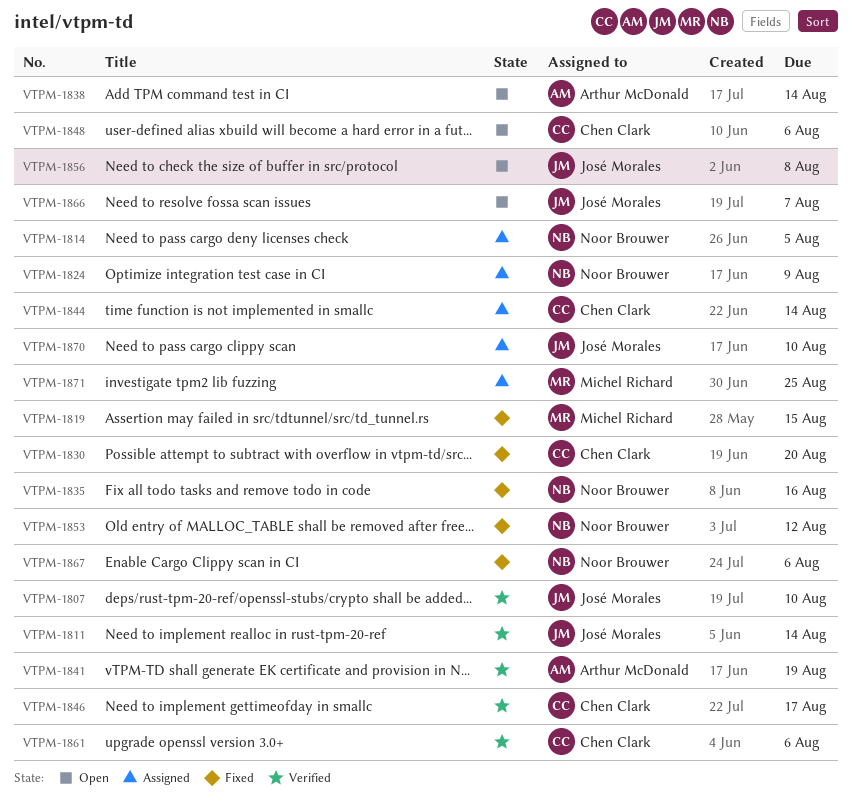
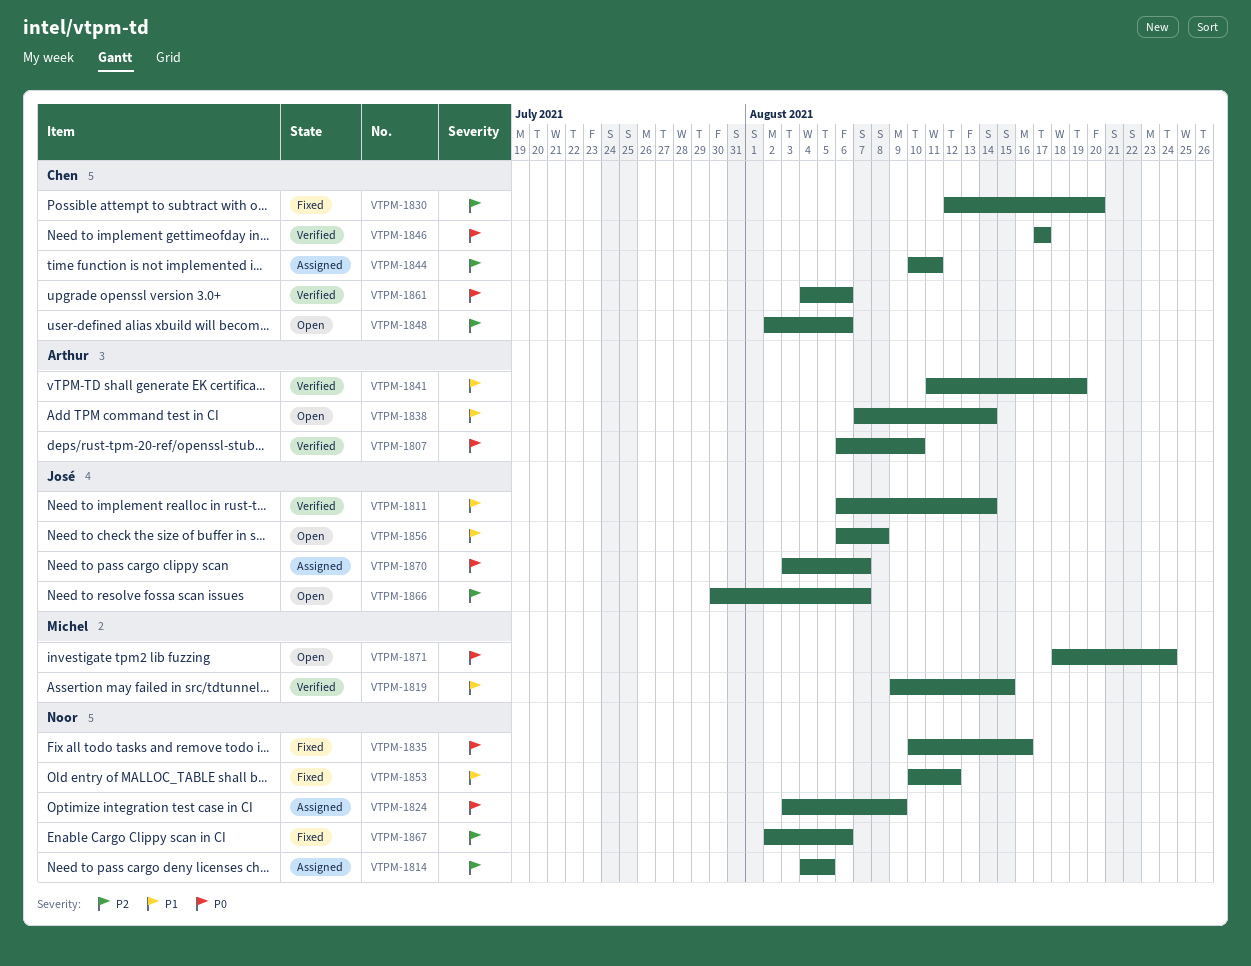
VTPM-1807, owner: José Morales -> Arthur McDonald
VTPM-1819, status: Fixed -> Verified
VTPM-1844, due: Aug 14 -> Aug 11
VTPM-1870, due: Aug 10 -> Aug 7
VTPM-1871, status: Assigned -> Open
VTPM-1871, due: Aug 25 -> Aug 24

